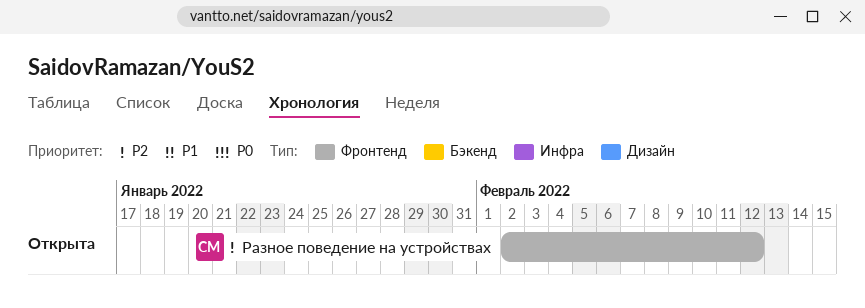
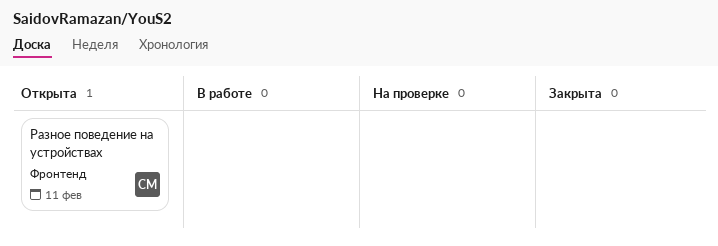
Разное поведение на устройствах, due: Feb 12 -> Feb 11

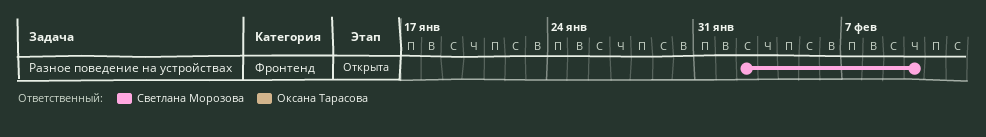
Разное поведение на устройствах, due: Feb 11 -> Feb 10

